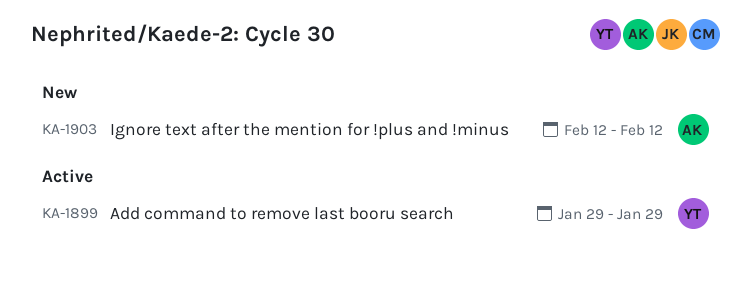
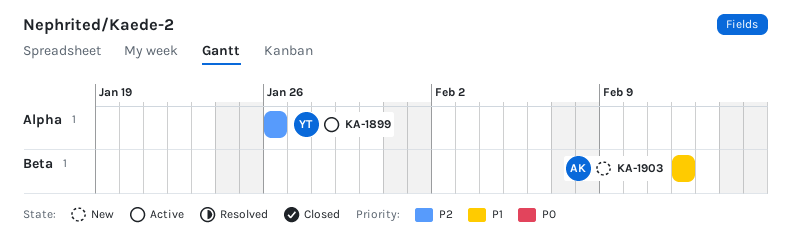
KA-1899, start: Jan 29 -> Jan 26
KA-1899, due: Jan 29 -> Jan 26

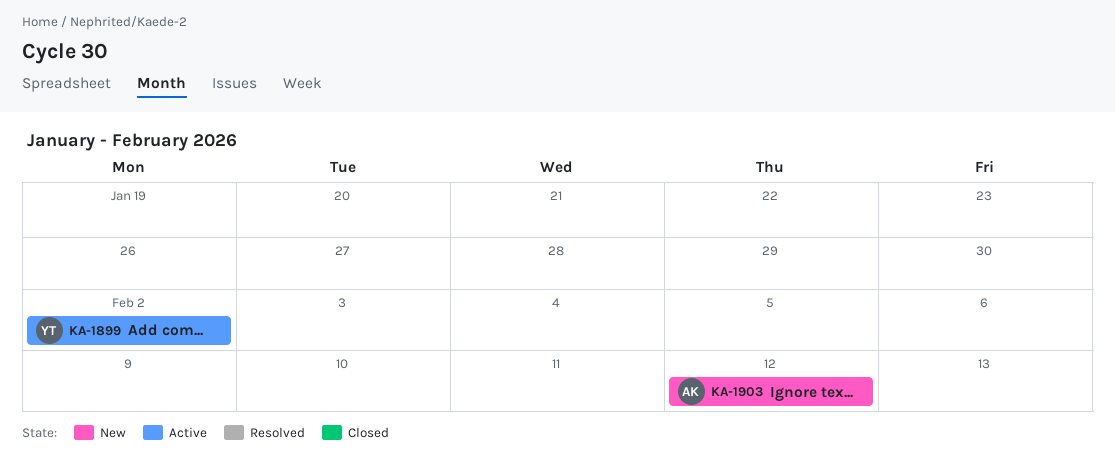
KA-1899, start: Jan 26 -> Feb 2
KA-1899, due: Jan 26 -> Feb 2

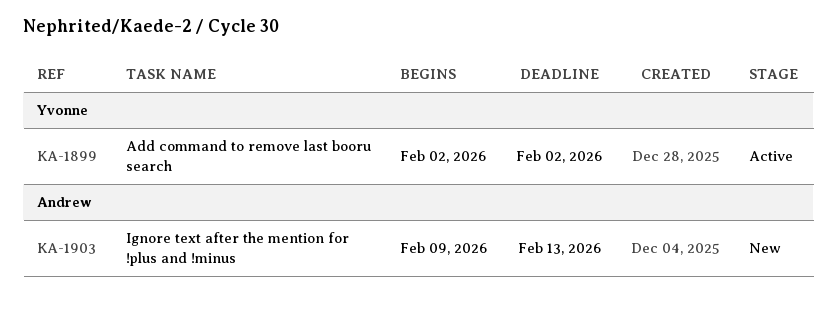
KA-1903, start: Feb 12 -> Feb 9
KA-1903, due: Feb 12 -> Feb 13

